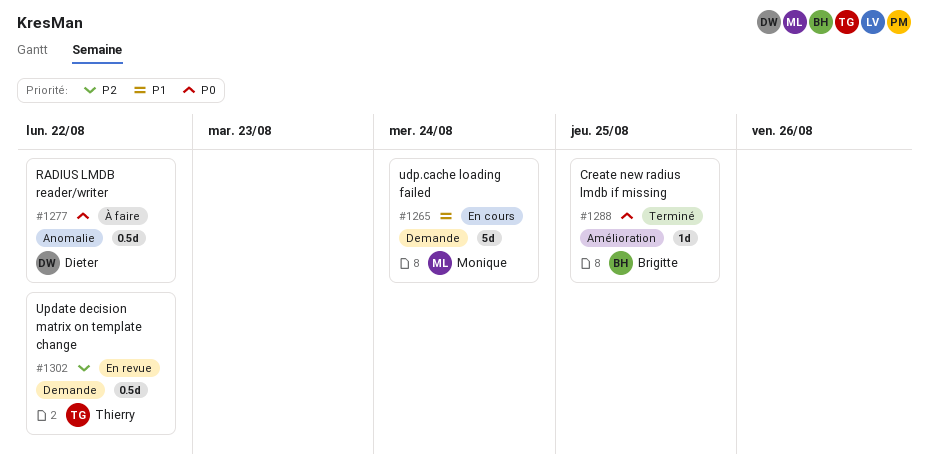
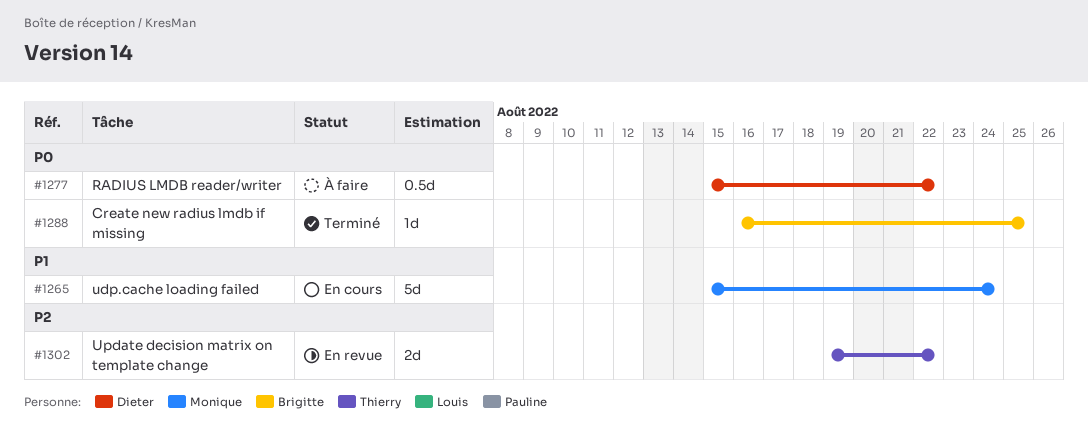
#1302, estimate: 0.5d -> 2d

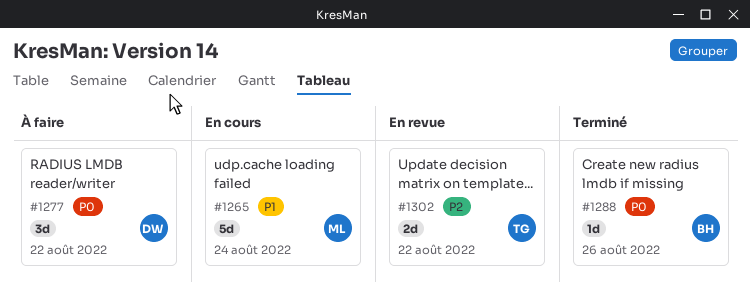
#1277, estimate: 0.5d -> 3d
#1288, due: Aug 25 -> Aug 26

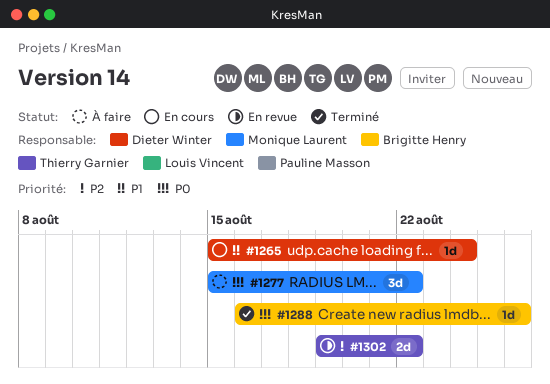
#1265, owner: Monique Laurent -> Dieter Winter
#1265, estimate: 5d -> 1d
#1277, owner: Dieter Winter -> Monique Laurent

